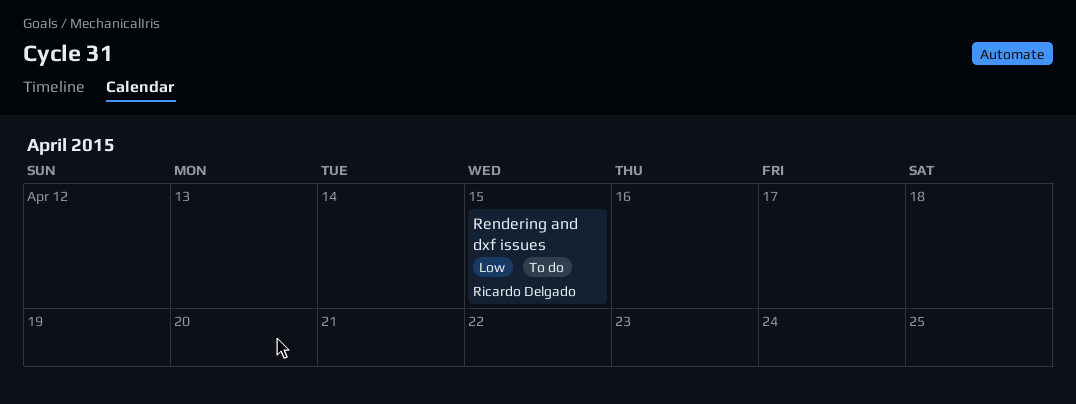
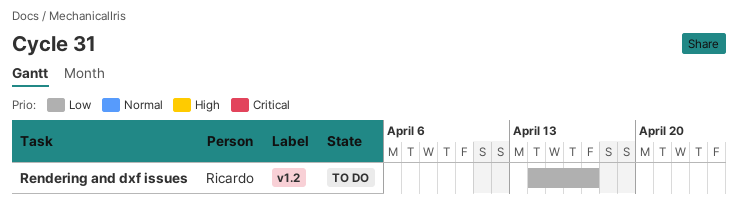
Rendering and dxf issues, due: Apr 15 -> Apr 17

